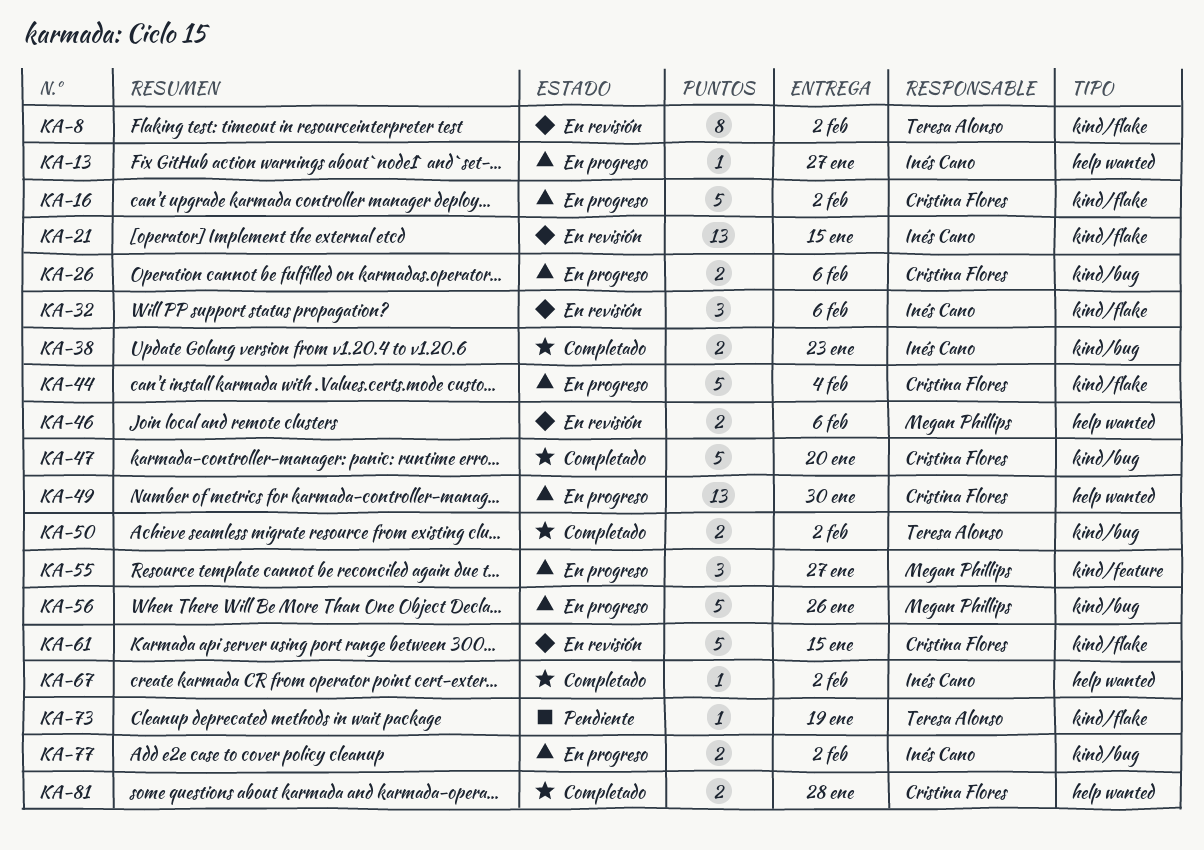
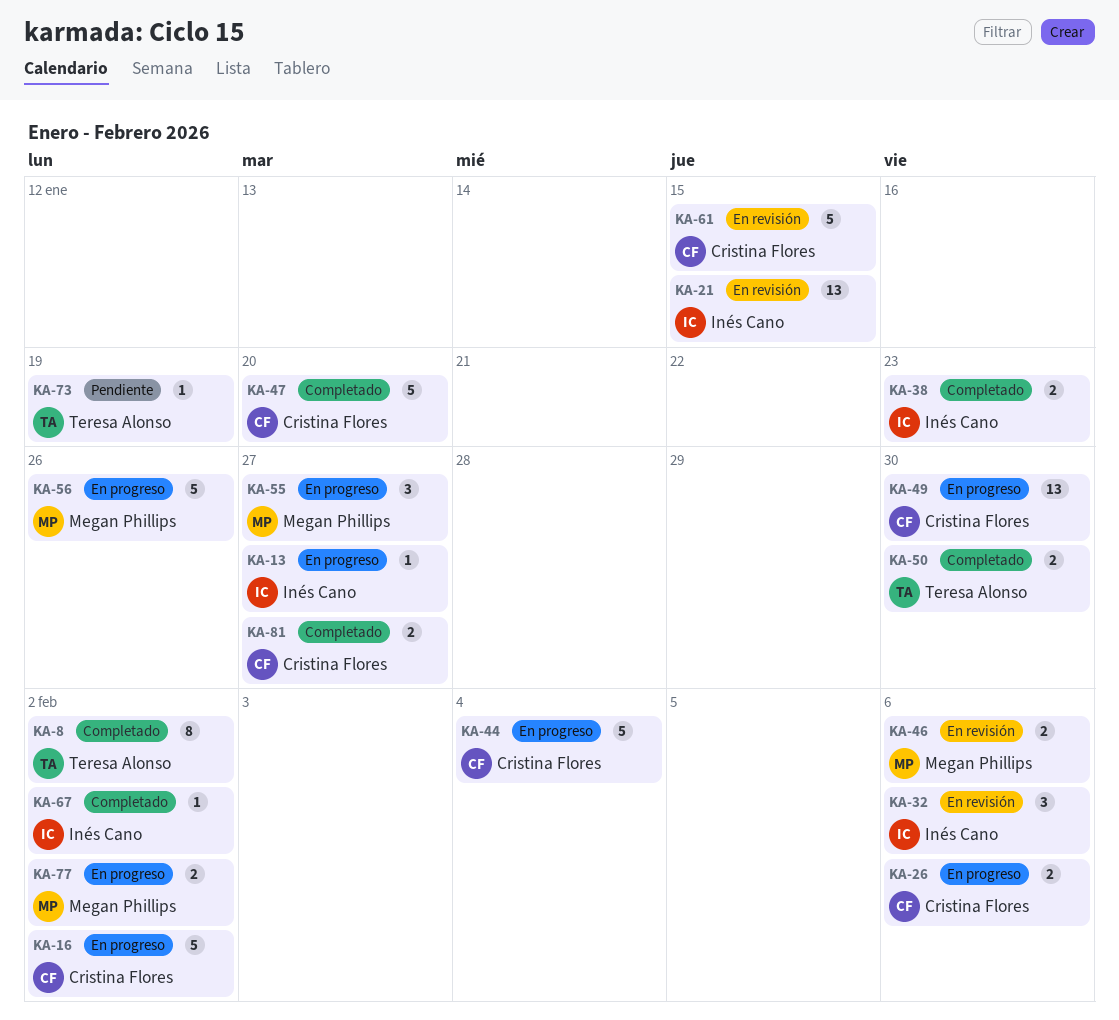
KA-8, status: En revisión -> Completado
KA-50, due: Feb 2 -> Jan 30
KA-77, owner: Inés Cano -> Megan Phillips
KA-81, due: Jan 28 -> Jan 27

